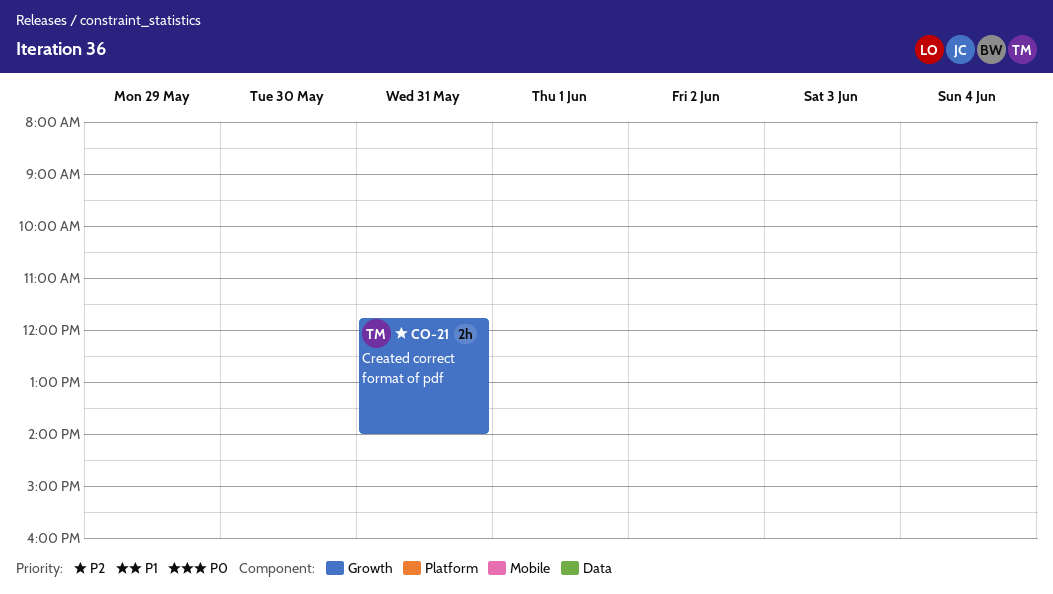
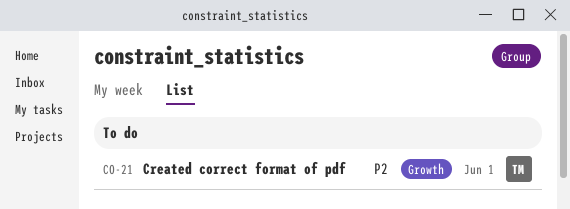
CO-21, day: May 31 -> Jun 1

